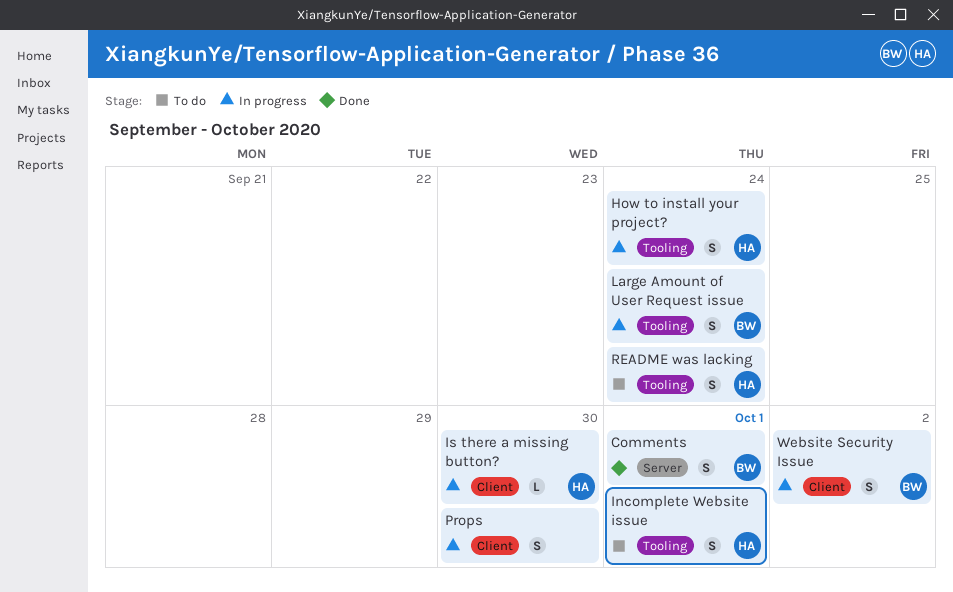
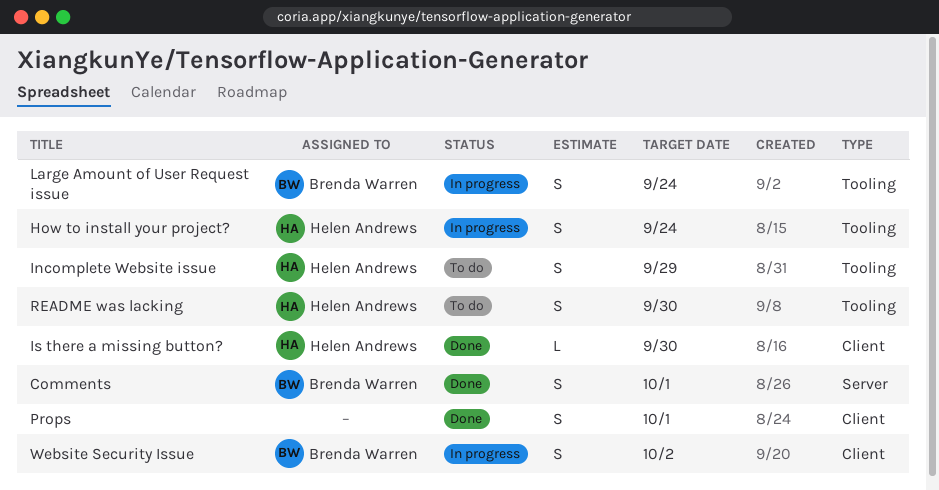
Incomplete Website issue, due: Oct 1 -> Sep 29
Is there a missing button?, status: In progress -> Done
Props, status: In progress -> Done
Props, due: Sep 30 -> Oct 1
README was lacking, due: Sep 24 -> Sep 30

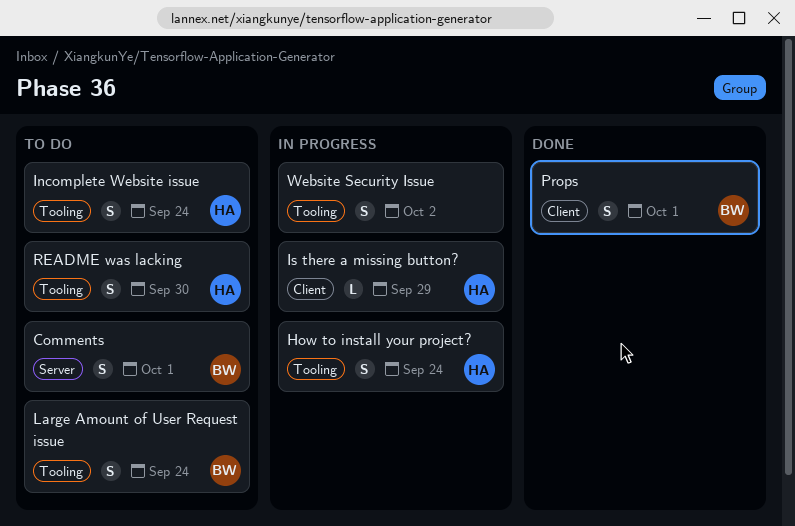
Comments, status: Done -> To do
Incomplete Website issue, due: Sep 29 -> Sep 24
Is there a missing button?, status: Done -> In progress
Is there a missing button?, due: Sep 30 -> Sep 29
Large Amount of User Request issue, status: In progress -> To do
Props, owner: none -> Brenda Warren
Website Security Issue, owner: Brenda Warren -> none
Website Security Issue, label: Client -> Tooling

